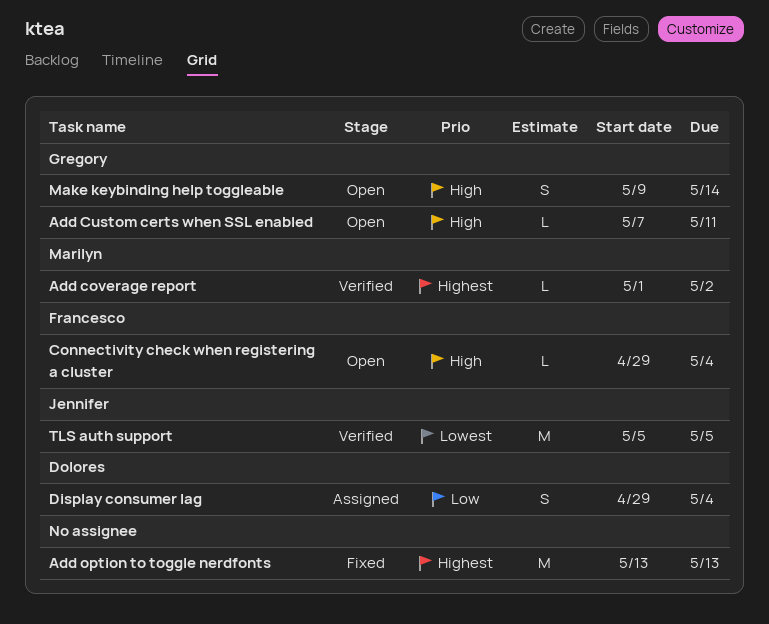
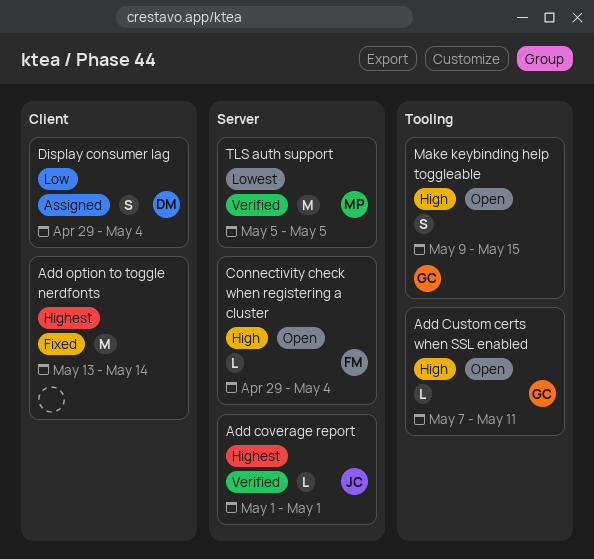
Add coverage report, owner: Marilyn -> Jennifer
Add coverage report, due: May 2 -> May 1
Add option to toggle nerdfonts, due: May 13 -> May 14
Make keybinding help toggleable, due: May 14 -> May 15
TLS auth support, owner: Jennifer -> Marilyn

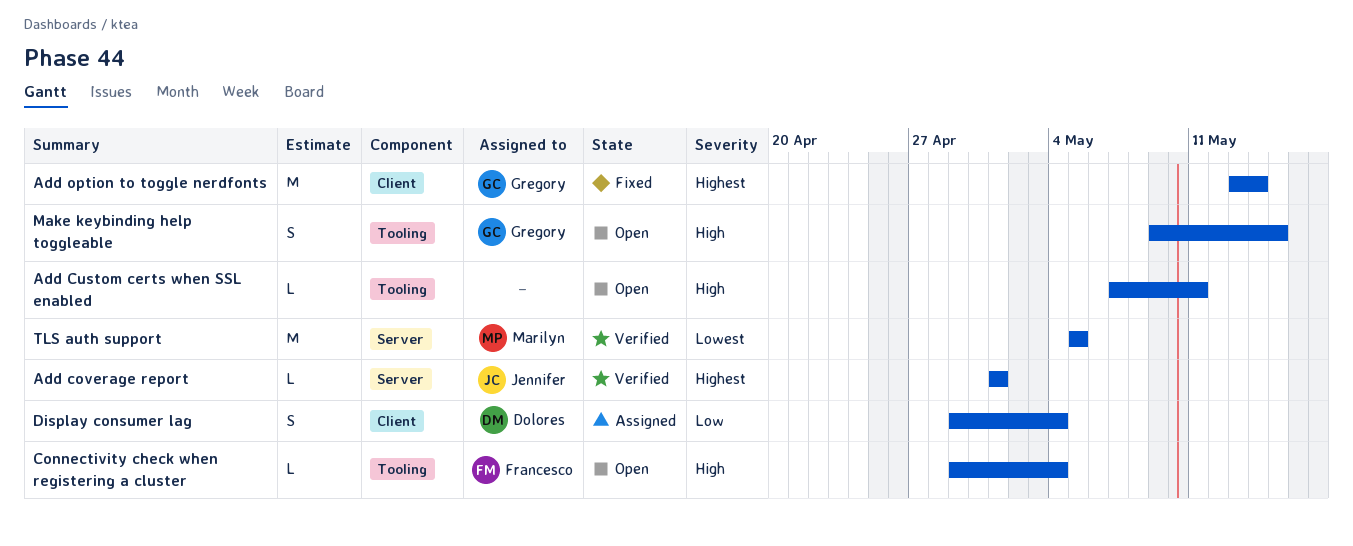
Add Custom certs when SSL enabled, owner: Gregory -> none
Add option to toggle nerdfonts, owner: none -> Gregory
Connectivity check when registering a cluster, label: Server -> Tooling

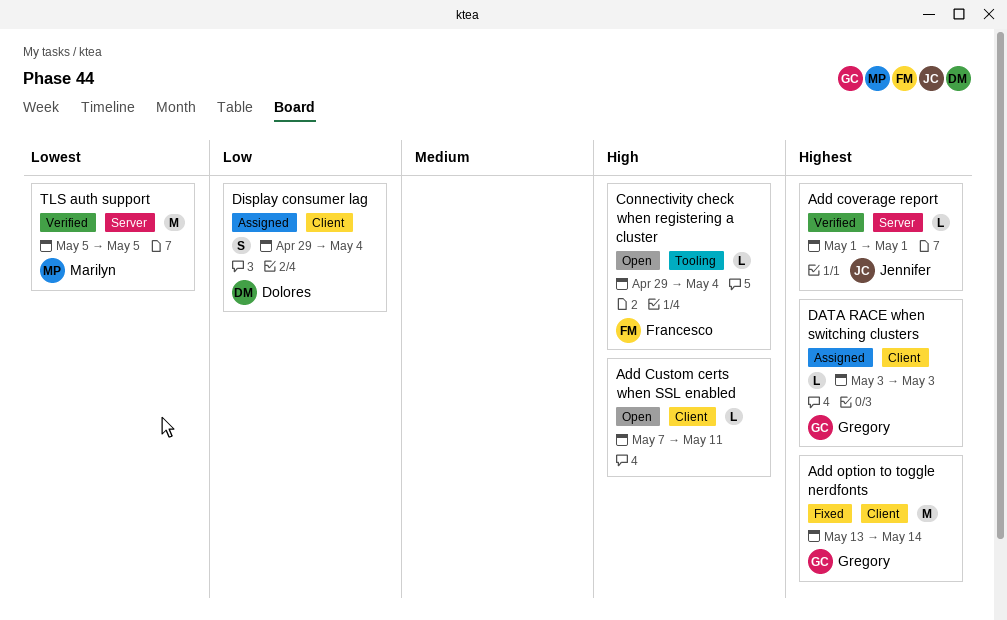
Add Custom certs when SSL enabled, label: Tooling -> Client
DATA RACE when switching clusters: none -> present
Make keybinding help toggleable: present -> none

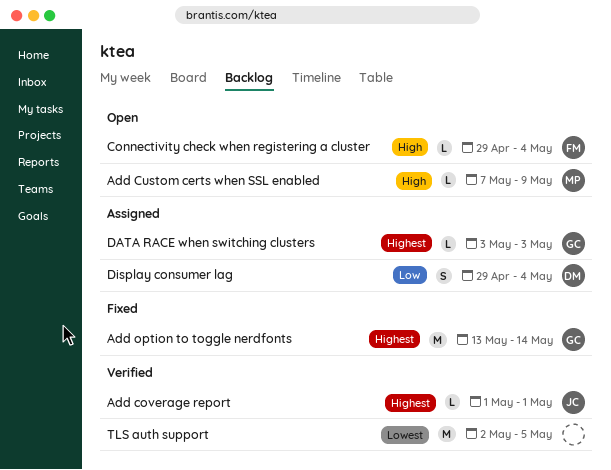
Add Custom certs when SSL enabled, owner: none -> Marilyn
Add Custom certs when SSL enabled, due: May 11 -> May 9
TLS auth support, owner: Marilyn -> none
TLS auth support, start: May 5 -> May 2

